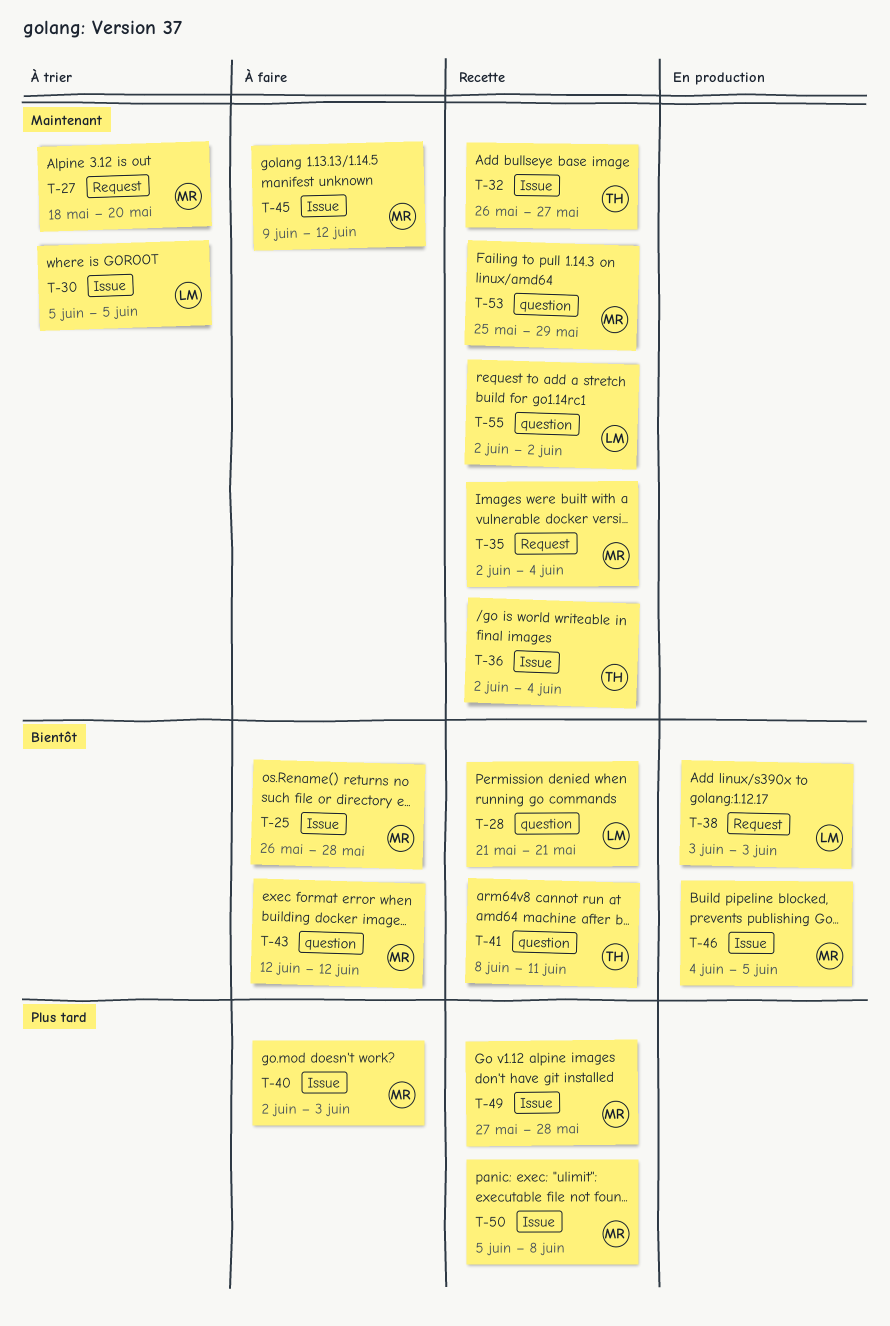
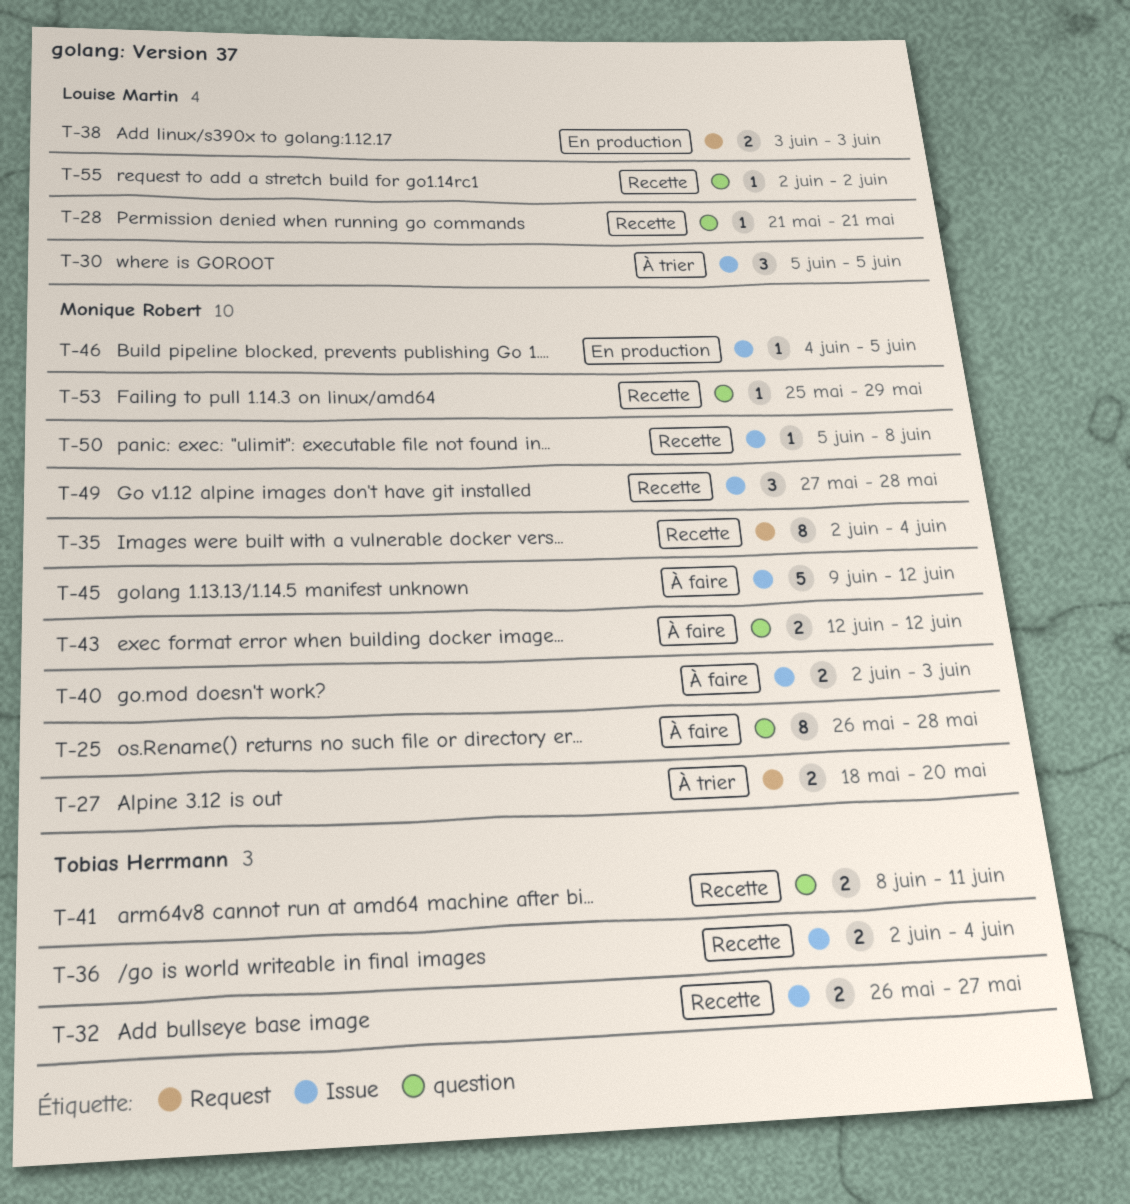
T-25, label: Issue -> question

